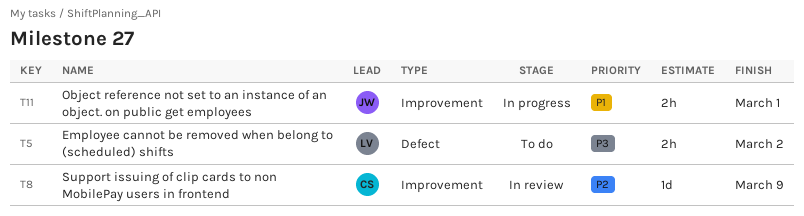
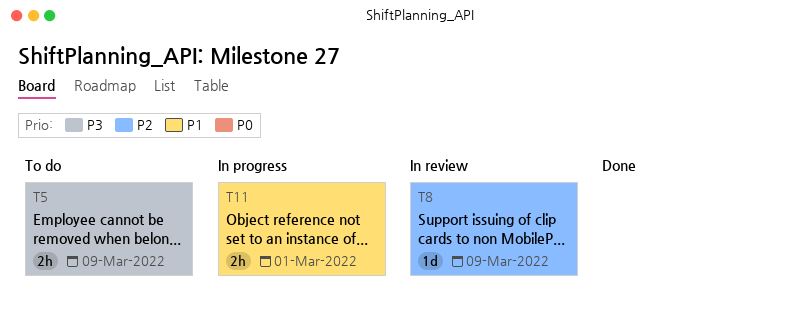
T5, due: Mar 2 -> Mar 9

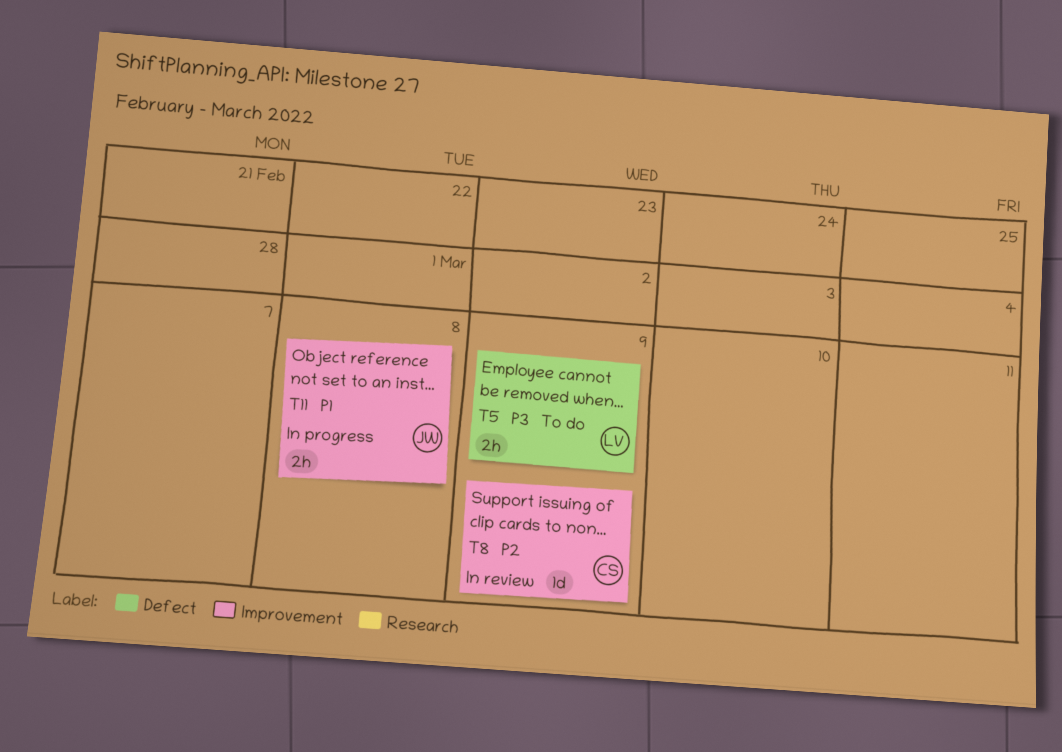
T11, due: Mar 1 -> Mar 8

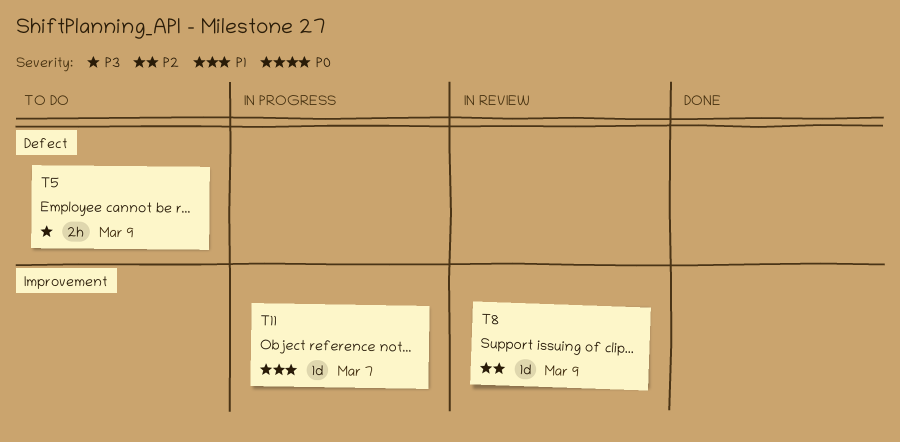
T11, estimate: 2h -> 1d
T11, due: Mar 8 -> Mar 7

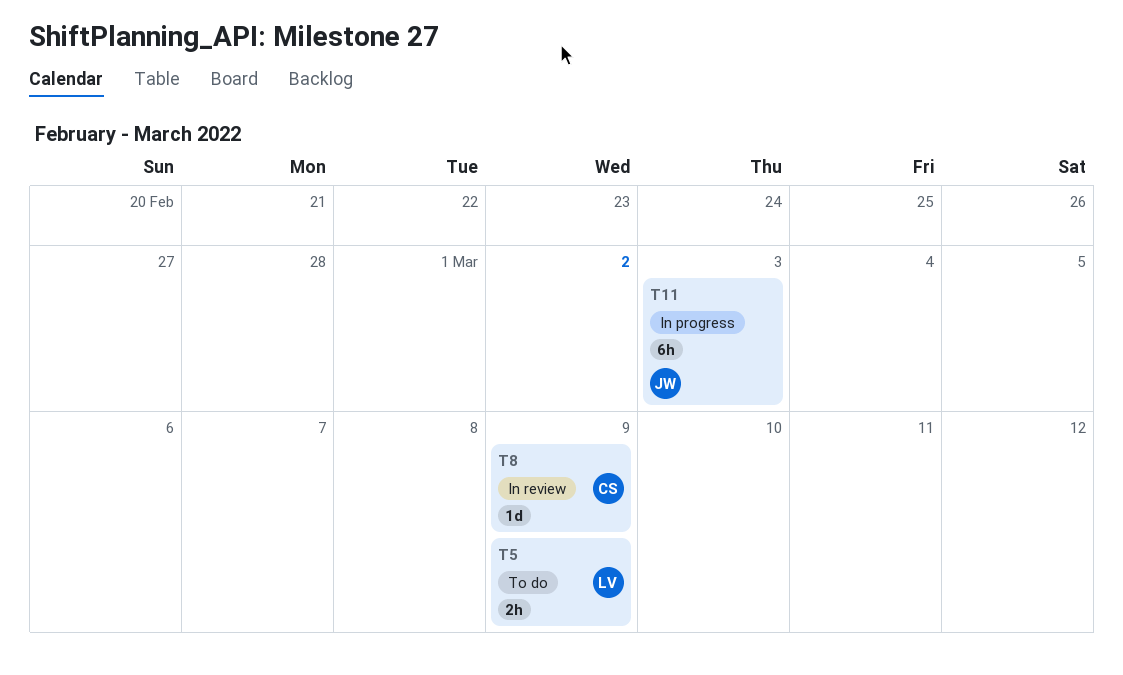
T11, estimate: 1d -> 6h
T11, due: Mar 7 -> Mar 3

